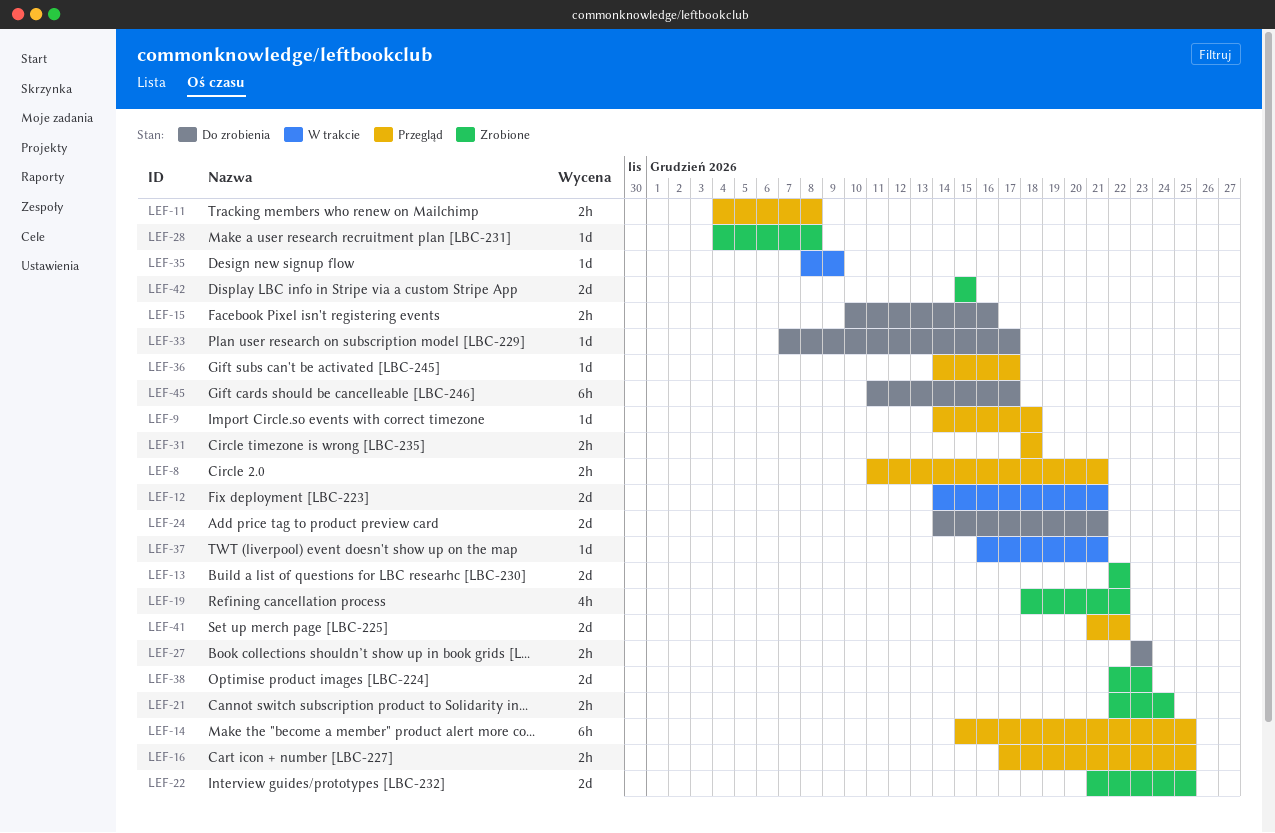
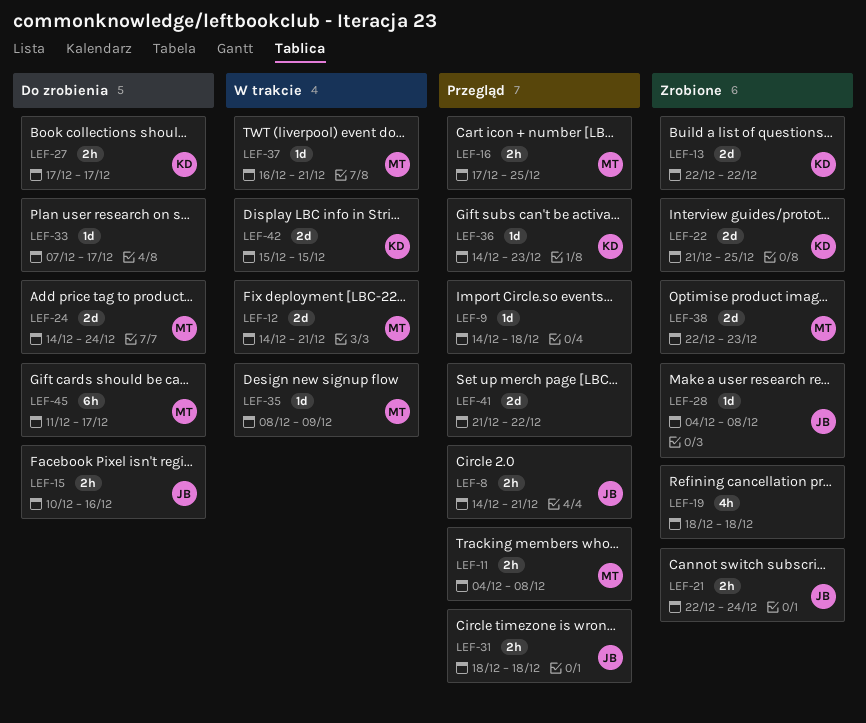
LEF-8, start: Dec 11 -> Dec 14
LEF-14: present -> none
LEF-19, due: Dec 22 -> Dec 18
LEF-24, due: Dec 21 -> Dec 24
LEF-27, start: Dec 23 -> Dec 17
LEF-27, due: Dec 23 -> Dec 17
LEF-36, due: Dec 17 -> Dec 23
LEF-42, status: Zrobione -> W trakcie

